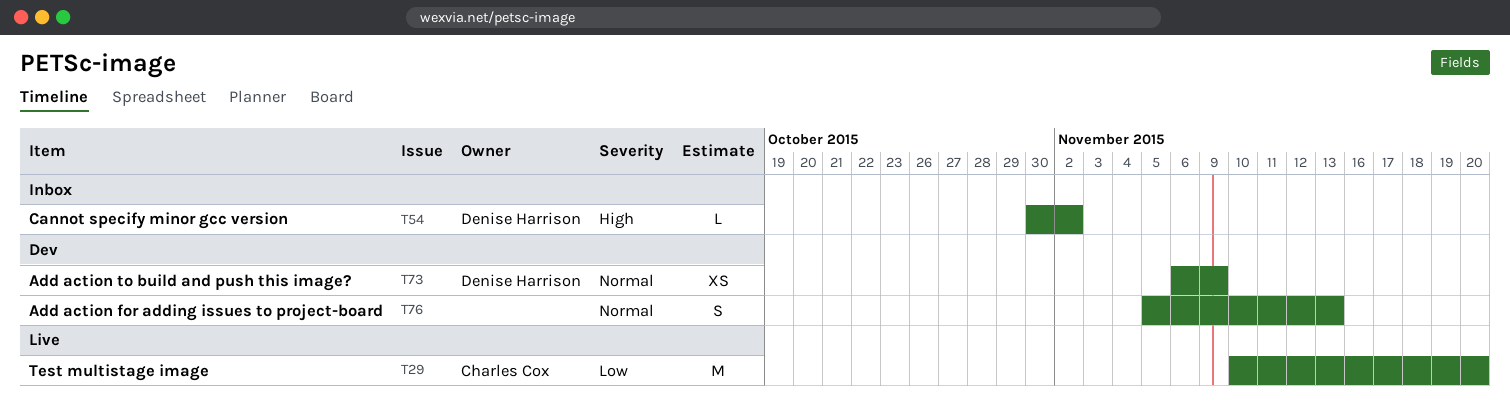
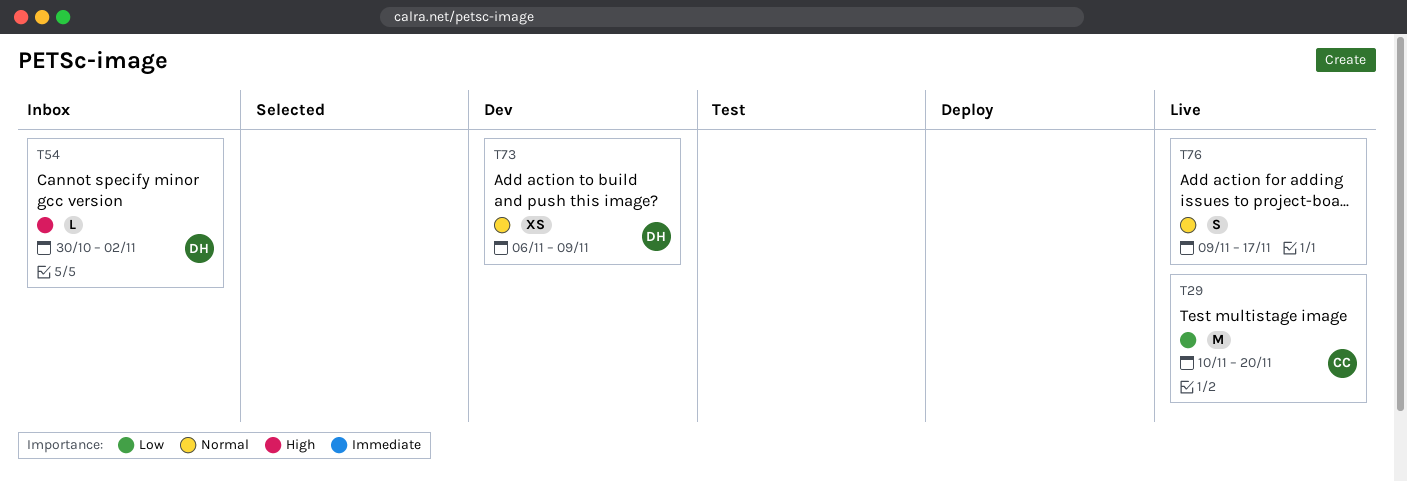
T76, status: Dev -> Live
T76, start: Nov 5 -> Nov 9
T76, due: Nov 13 -> Nov 17

